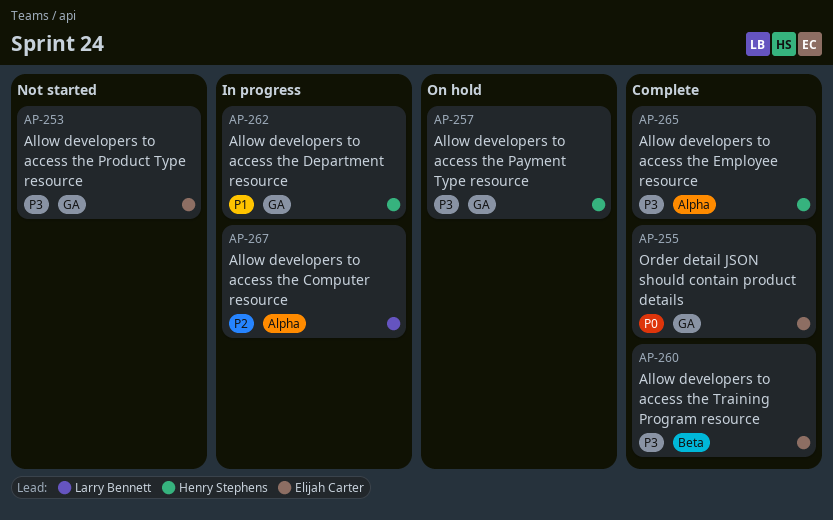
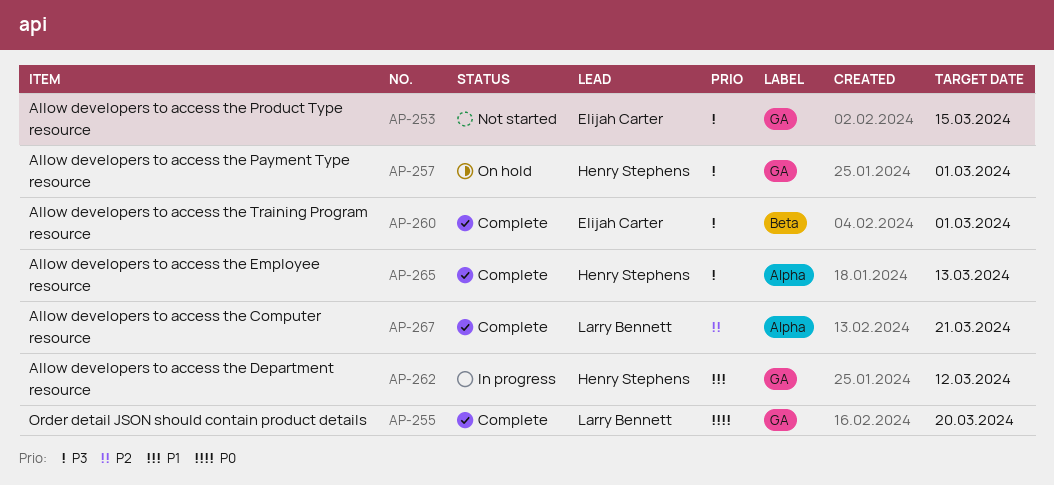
AP-255, owner: Elijah Carter -> Larry Bennett
AP-267, status: In progress -> Complete

